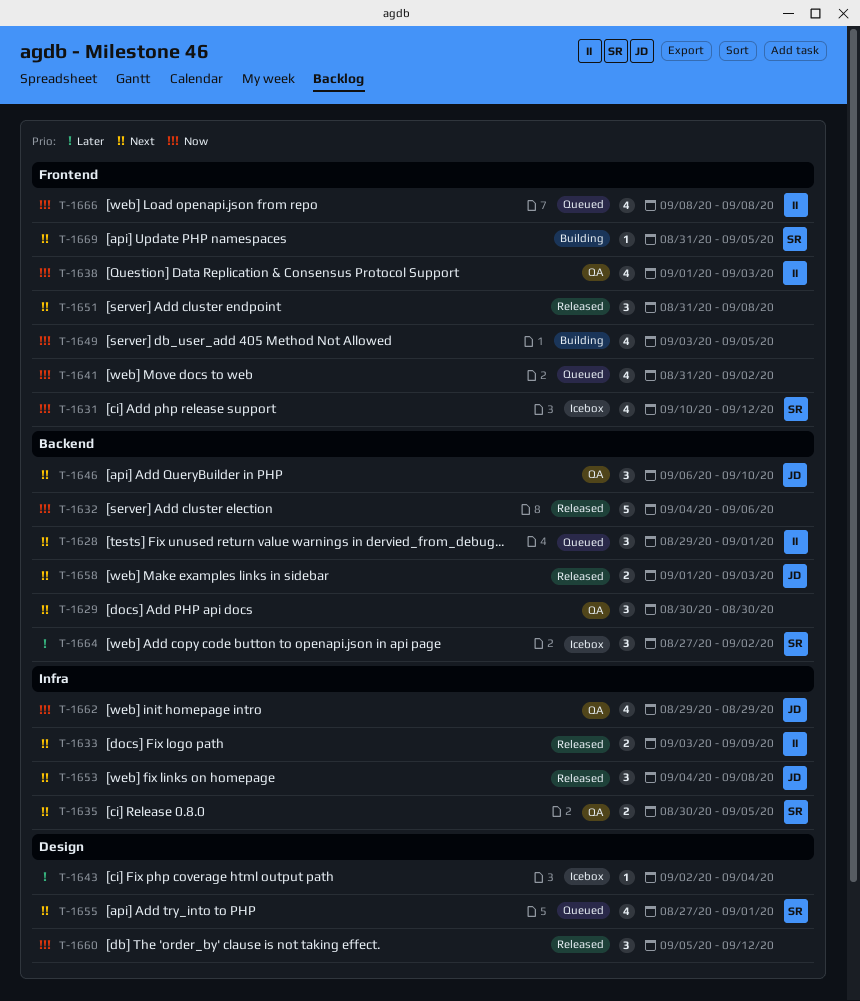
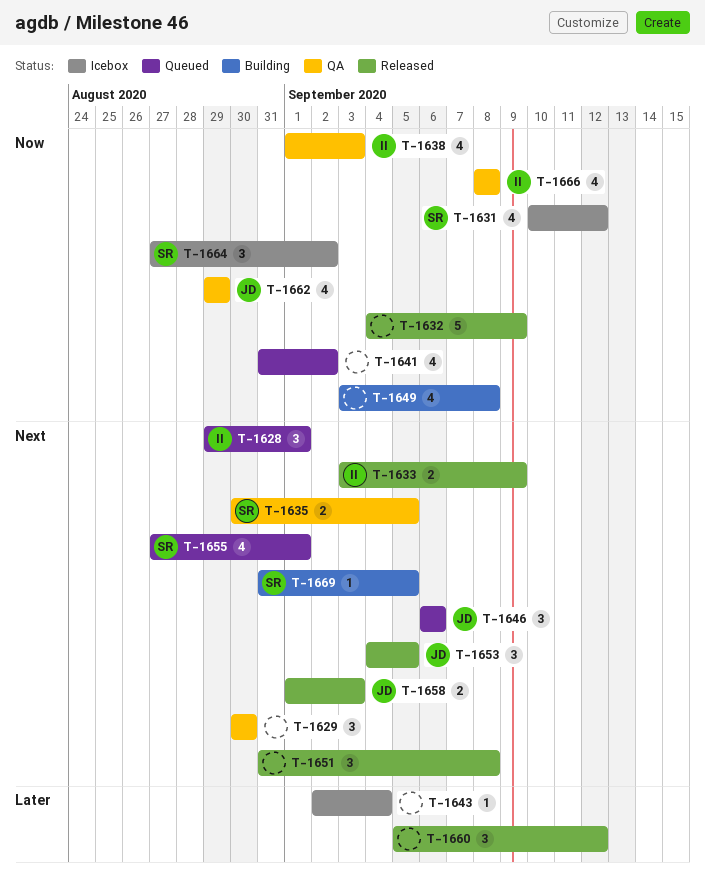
T-1632, due: Sep 6 -> Sep 9
T-1646, status: QA -> Queued
T-1646, due: Sep 10 -> Sep 6
T-1649, due: Sep 5 -> Sep 8
T-1653, due: Sep 8 -> Sep 5
T-1660, priority: Now -> Later
T-1664, priority: Later -> Now
T-1666, status: Queued -> QA

